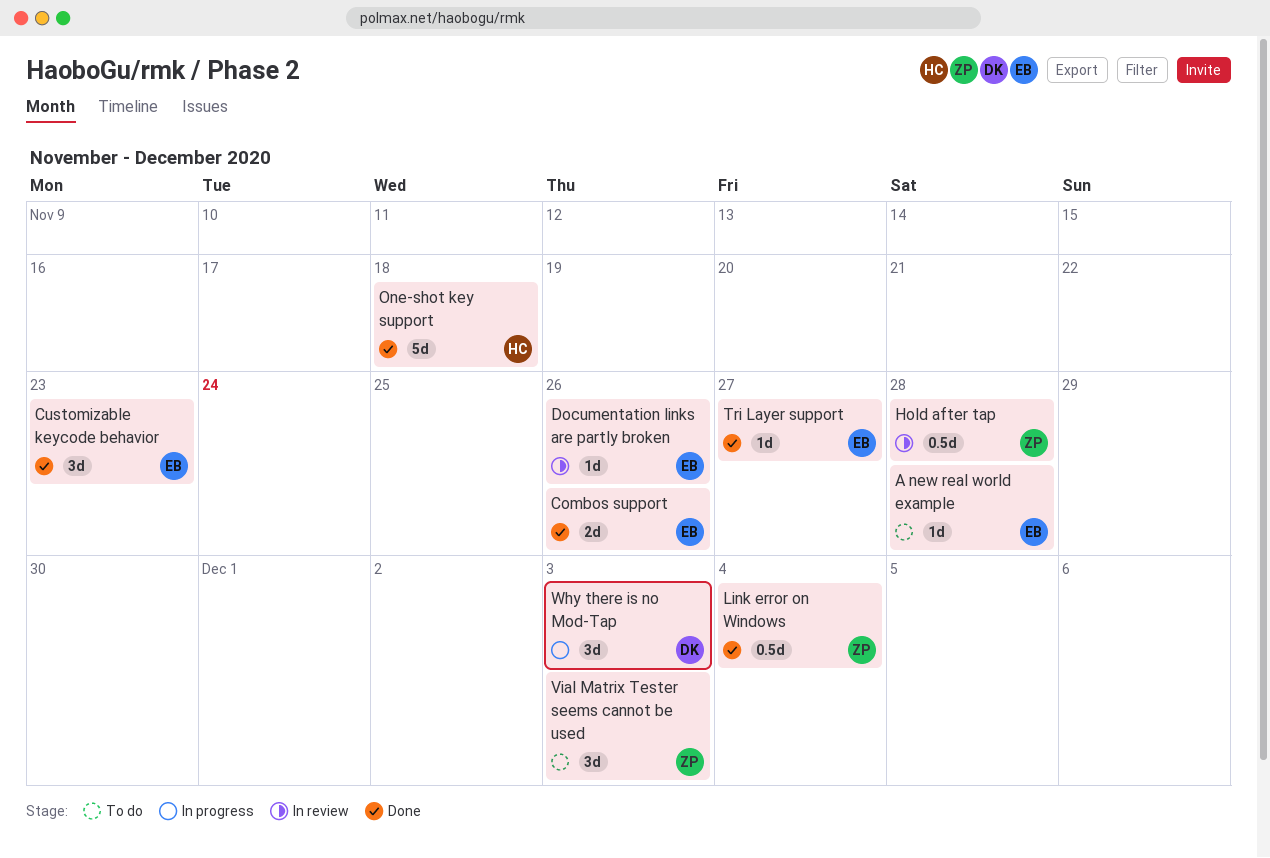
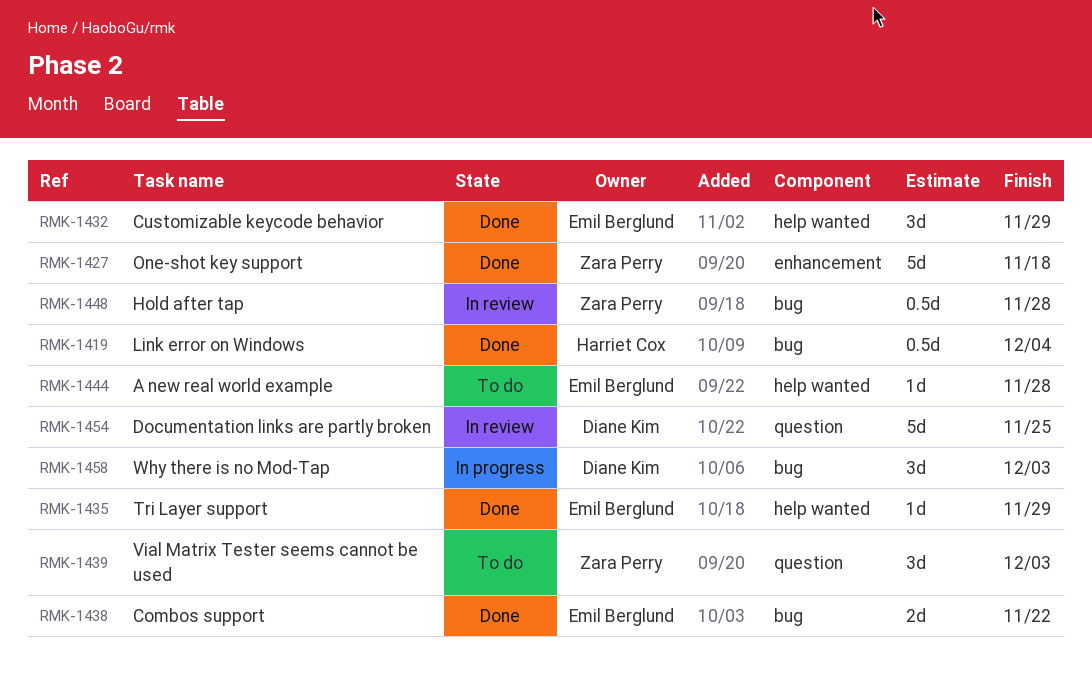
Combos support, due: Nov 26 -> Nov 22
Customizable keycode behavior, due: Nov 23 -> Nov 29
Documentation links are partly broken, owner: Emil Berglund -> Diane Kim
Documentation links are partly broken, estimate: 1d -> 5d
Documentation links are partly broken, due: Nov 26 -> Nov 25
Link error on Windows, owner: Zara Perry -> Harriet Cox
One-shot key support, owner: Harriet Cox -> Zara Perry
Tri Layer support, due: Nov 27 -> Nov 29

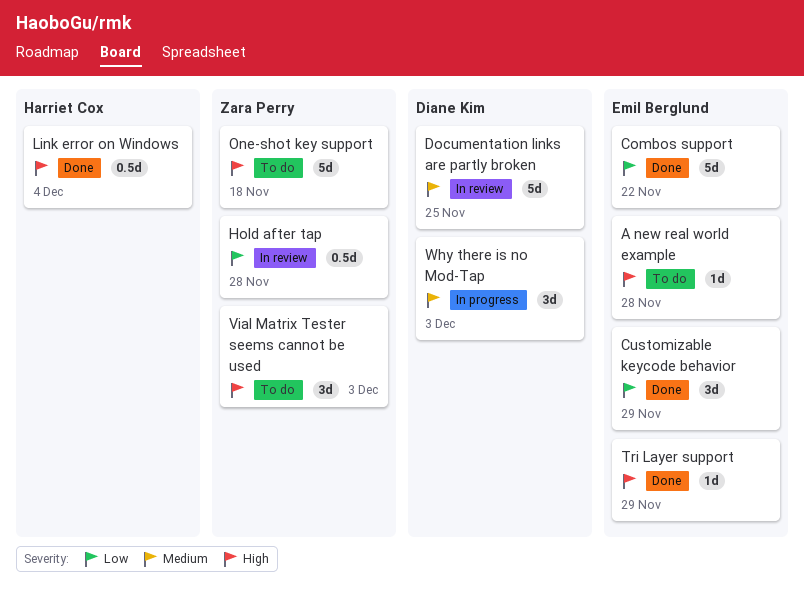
Combos support, estimate: 2d -> 5d
One-shot key support, status: Done -> To do

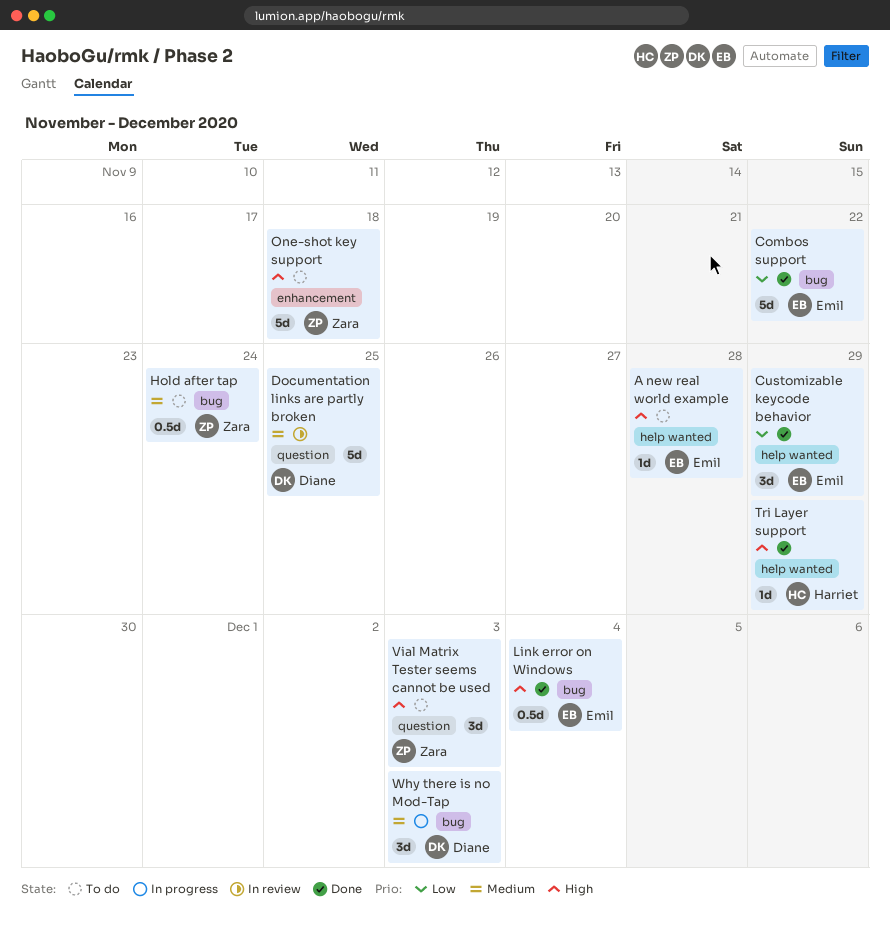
Hold after tap, status: In review -> To do
Hold after tap, priority: Low -> Medium
Hold after tap, due: Nov 28 -> Nov 24
Link error on Windows, owner: Harriet Cox -> Emil Berglund
Tri Layer support, owner: Emil Berglund -> Harriet Cox

